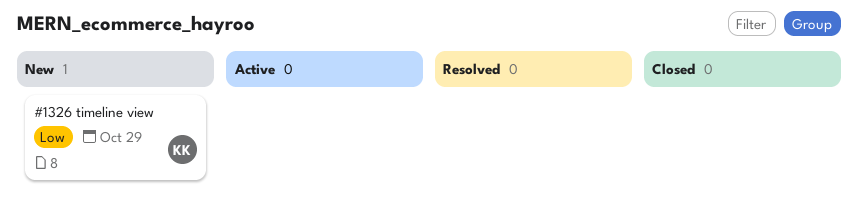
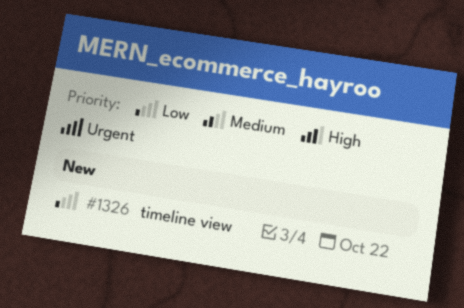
#1326, due: Oct 29 -> Oct 22

